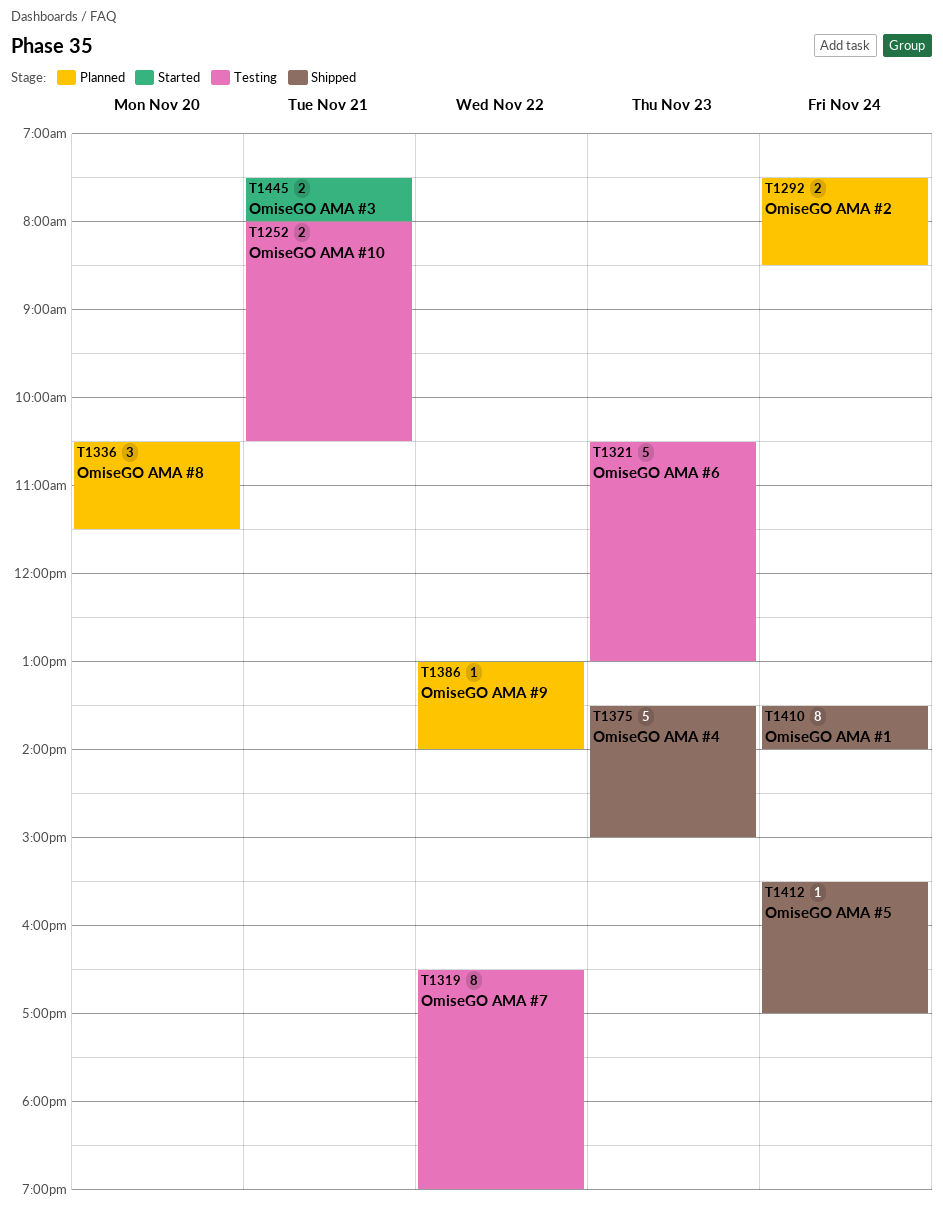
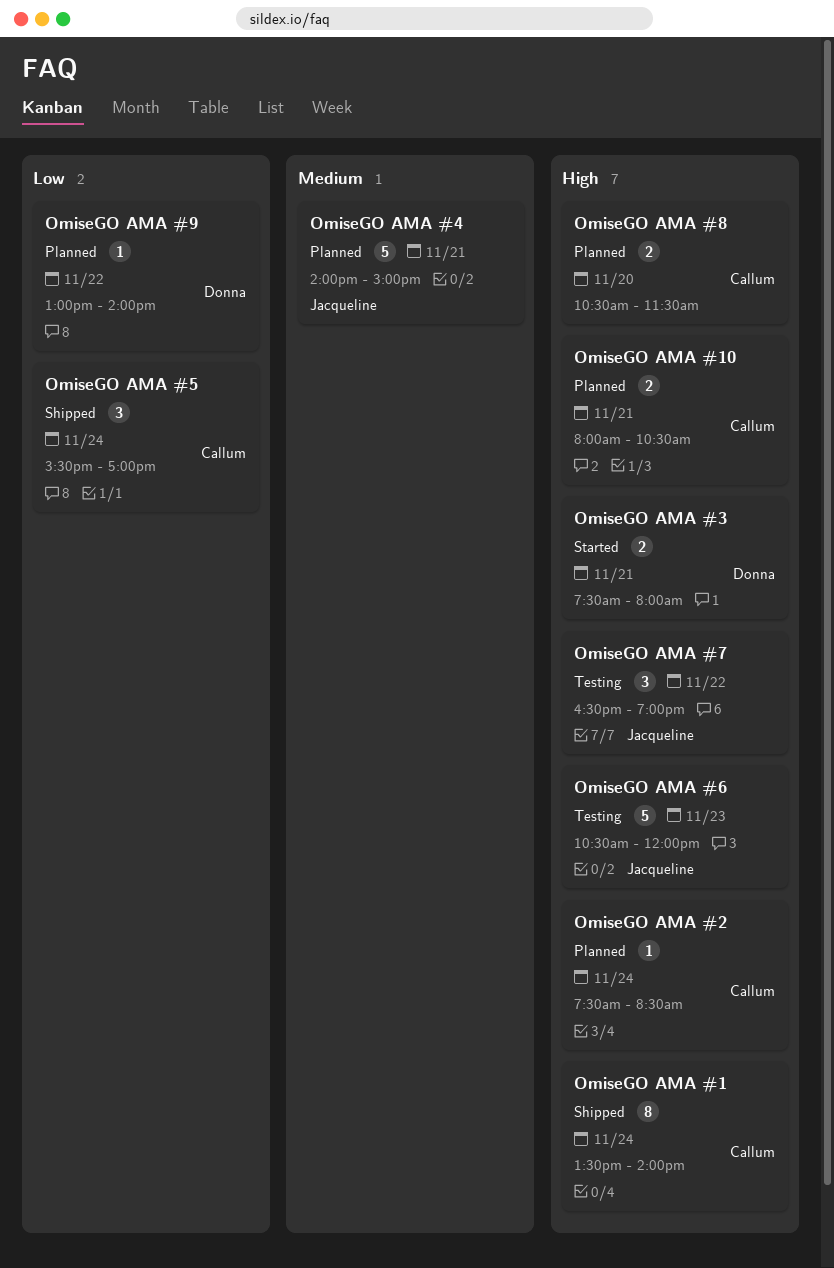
OmiseGO AMA #10, status: Testing -> Planned
OmiseGO AMA #2, estimate: 2 -> 1
OmiseGO AMA #4, status: Shipped -> Planned
OmiseGO AMA #4, day: Nov 23 -> Nov 21
OmiseGO AMA #4, begins: 13:30 -> 14:00
OmiseGO AMA #5, estimate: 1 -> 3
OmiseGO AMA #6, ends: 13:00 -> 12:00
OmiseGO AMA #7, estimate: 8 -> 3
OmiseGO AMA #8, estimate: 3 -> 2

